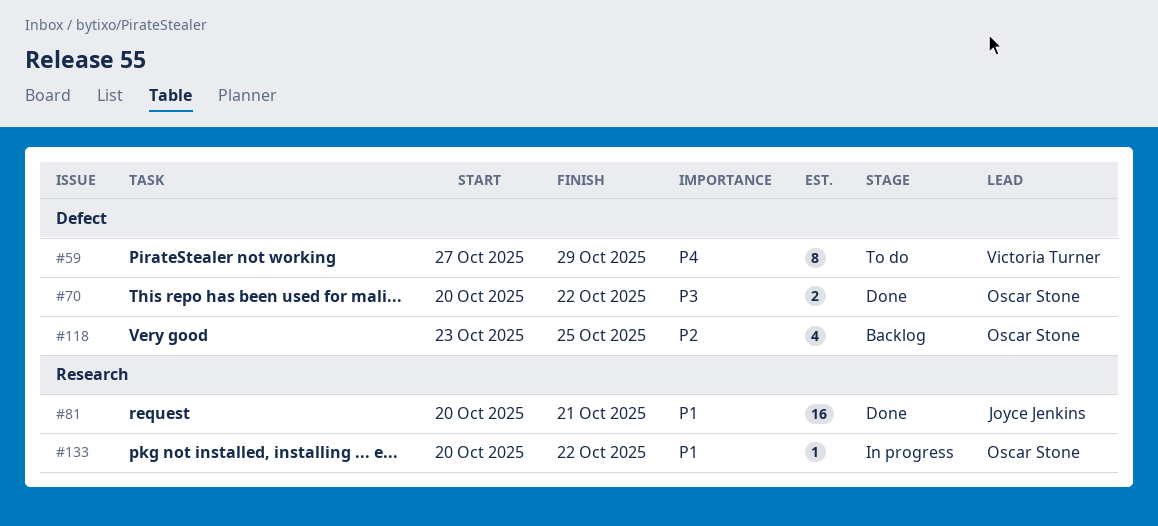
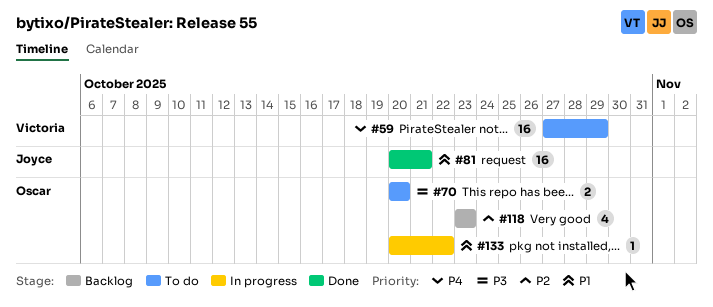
#59, estimate: 8 -> 16
#70, status: Done -> To do
#70, due: Oct 22 -> Oct 20
#118, due: Oct 25 -> Oct 23

